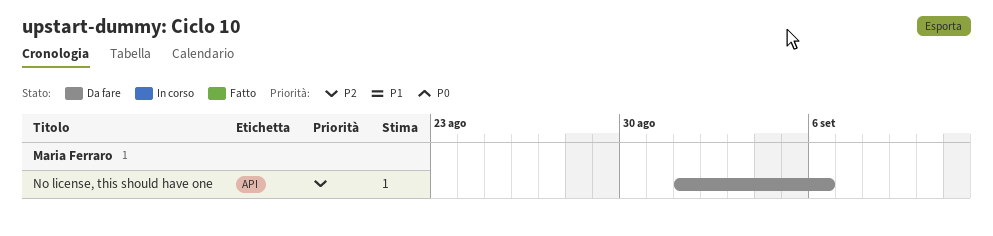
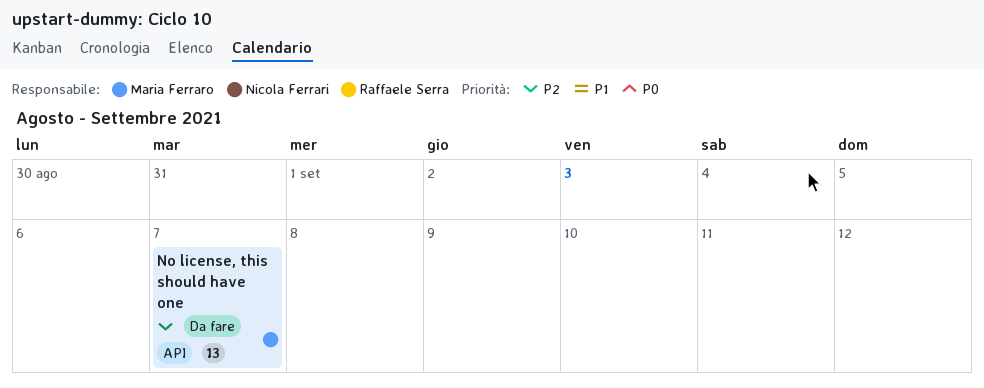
No license, this should have one, estimate: 1 -> 13
No license, this should have one, due: Sep 6 -> Sep 7

